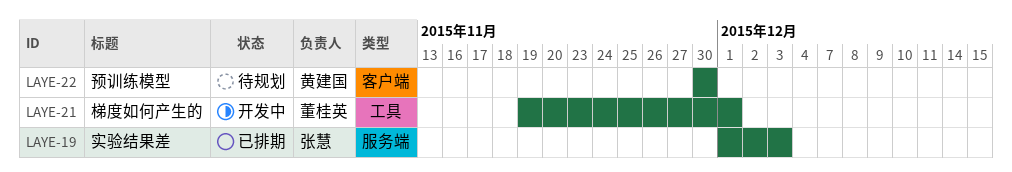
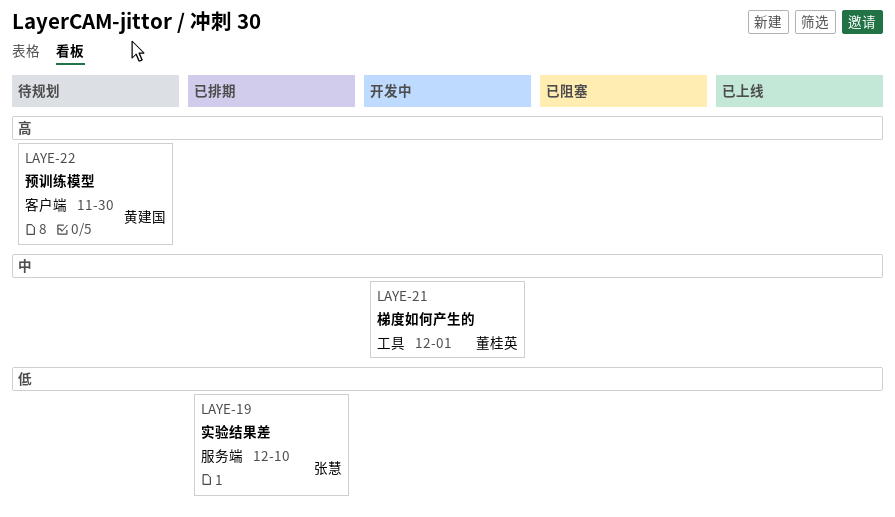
LAYE-19, due: Dec 3 -> Dec 10

